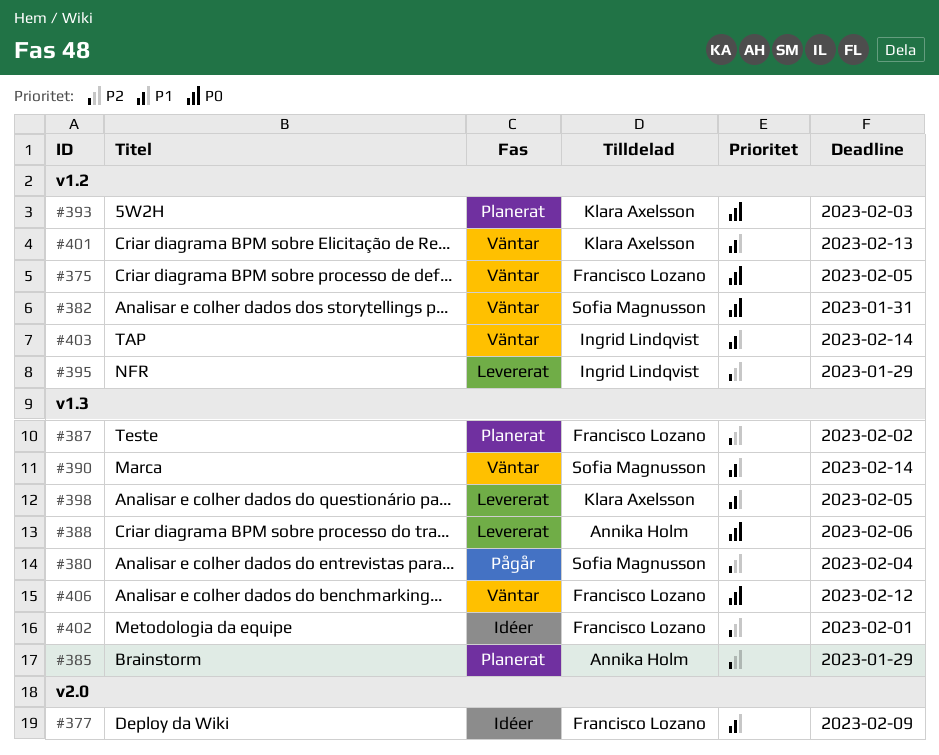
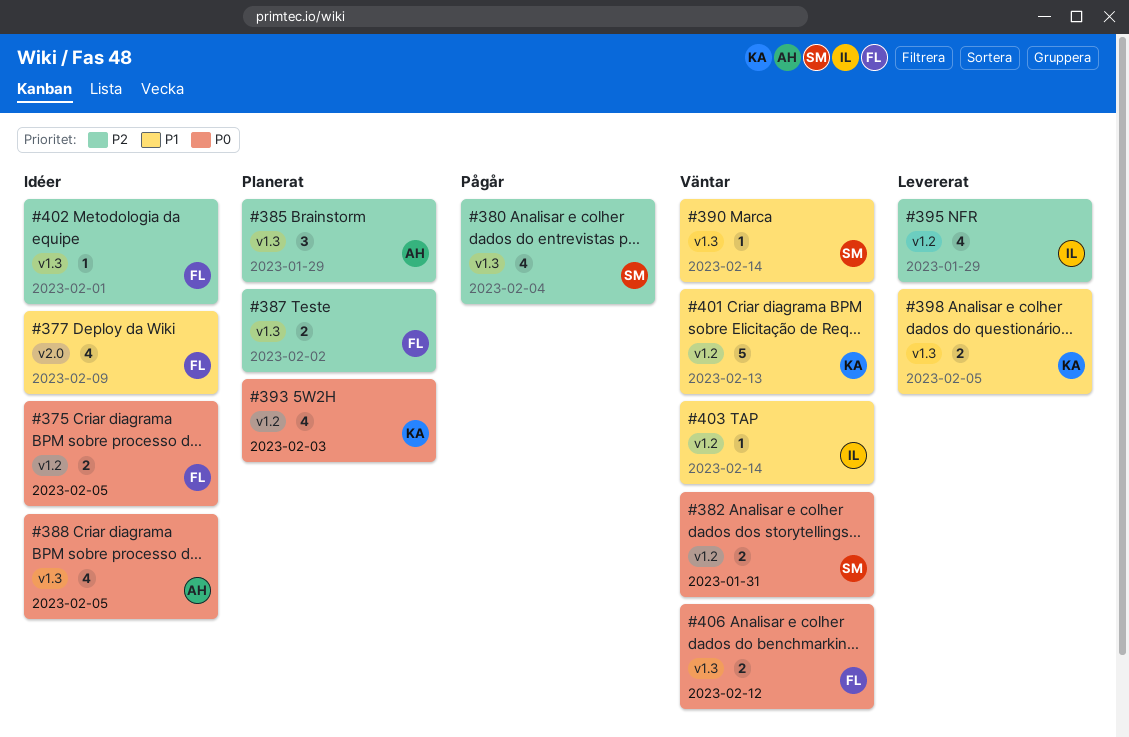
#375, status: Väntar -> Idéer
#388, status: Levererat -> Idéer
#388, due: Feb 6 -> Feb 5

